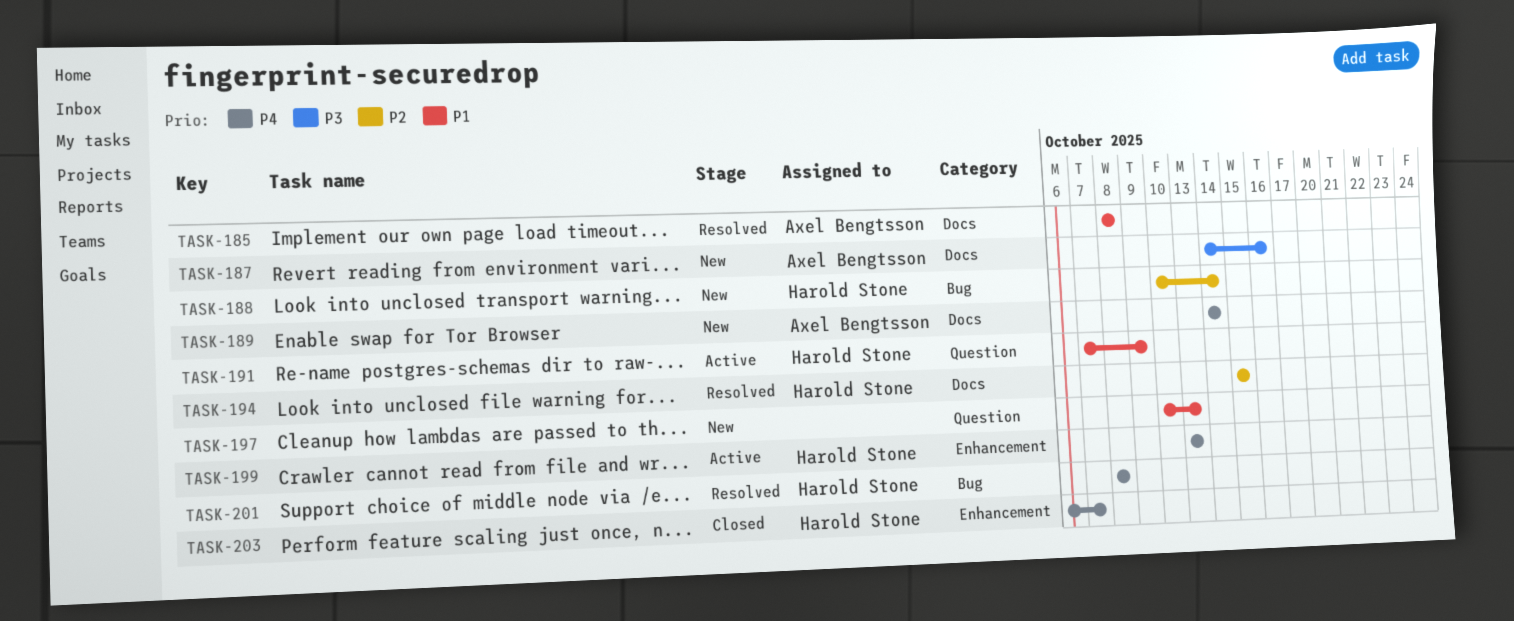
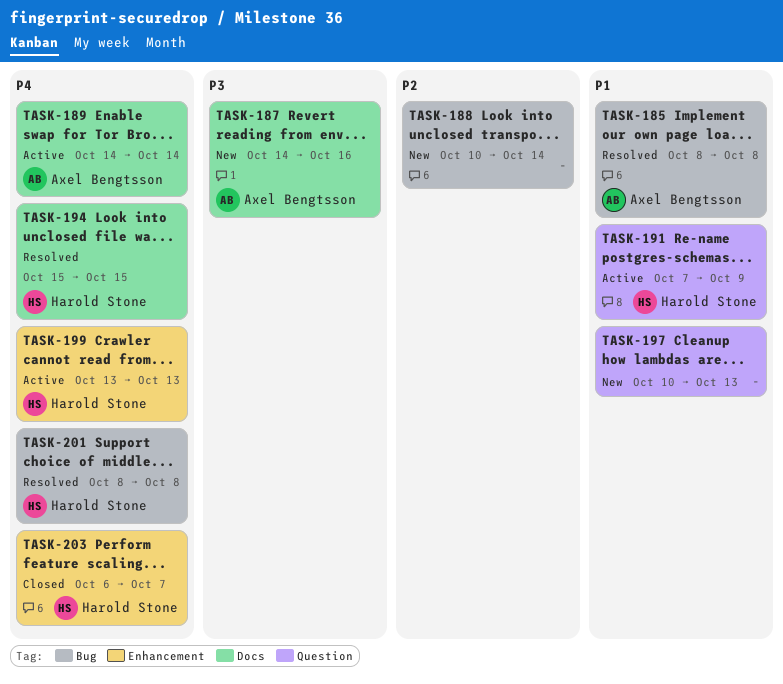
TASK-185, label: Docs -> Bug
TASK-188, owner: Harold Stone -> none
TASK-189, status: New -> Active
TASK-194, priority: P2 -> P4

